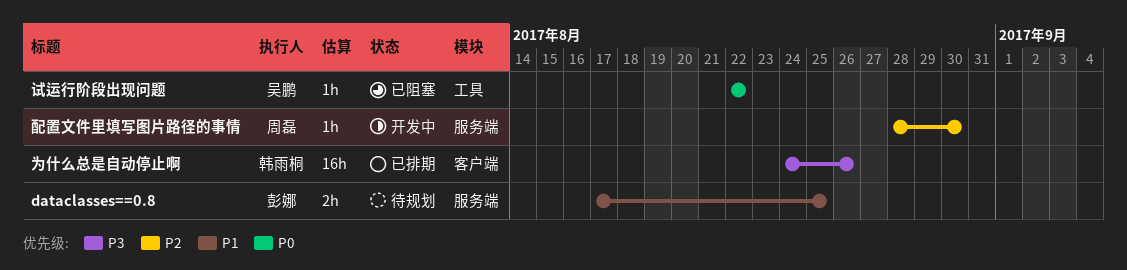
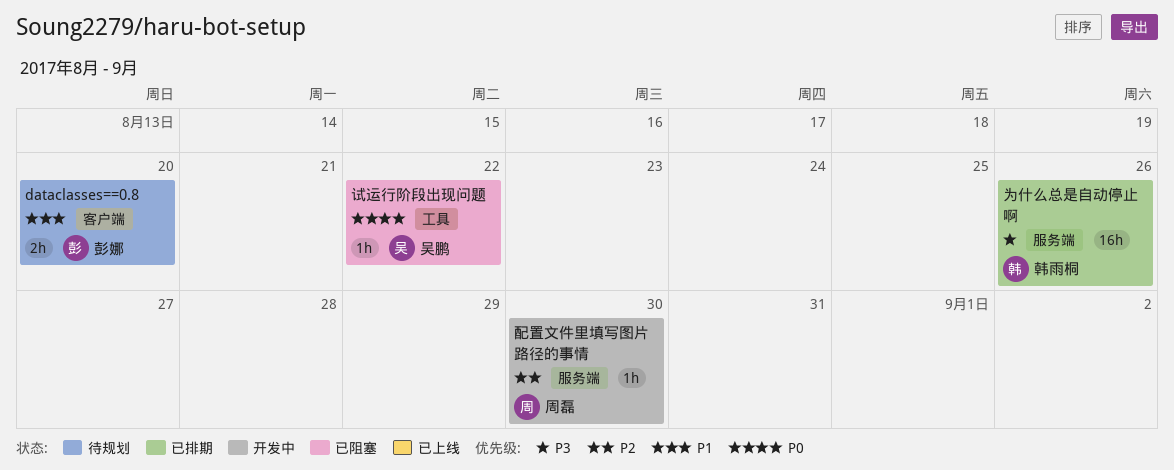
dataclasses==0.8, label: 服务端 -> 客户端
dataclasses==0.8, due: Aug 25 -> Aug 20
为什么总是自动停止啊, label: 客户端 -> 服务端

